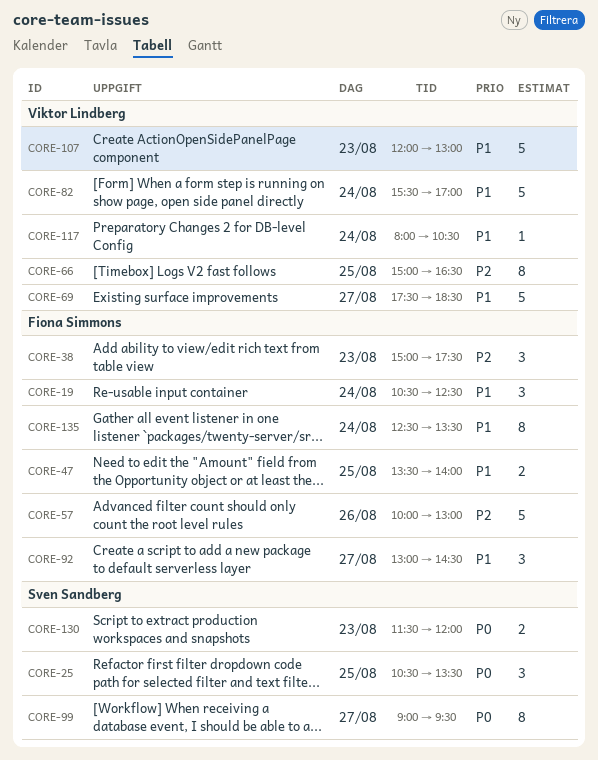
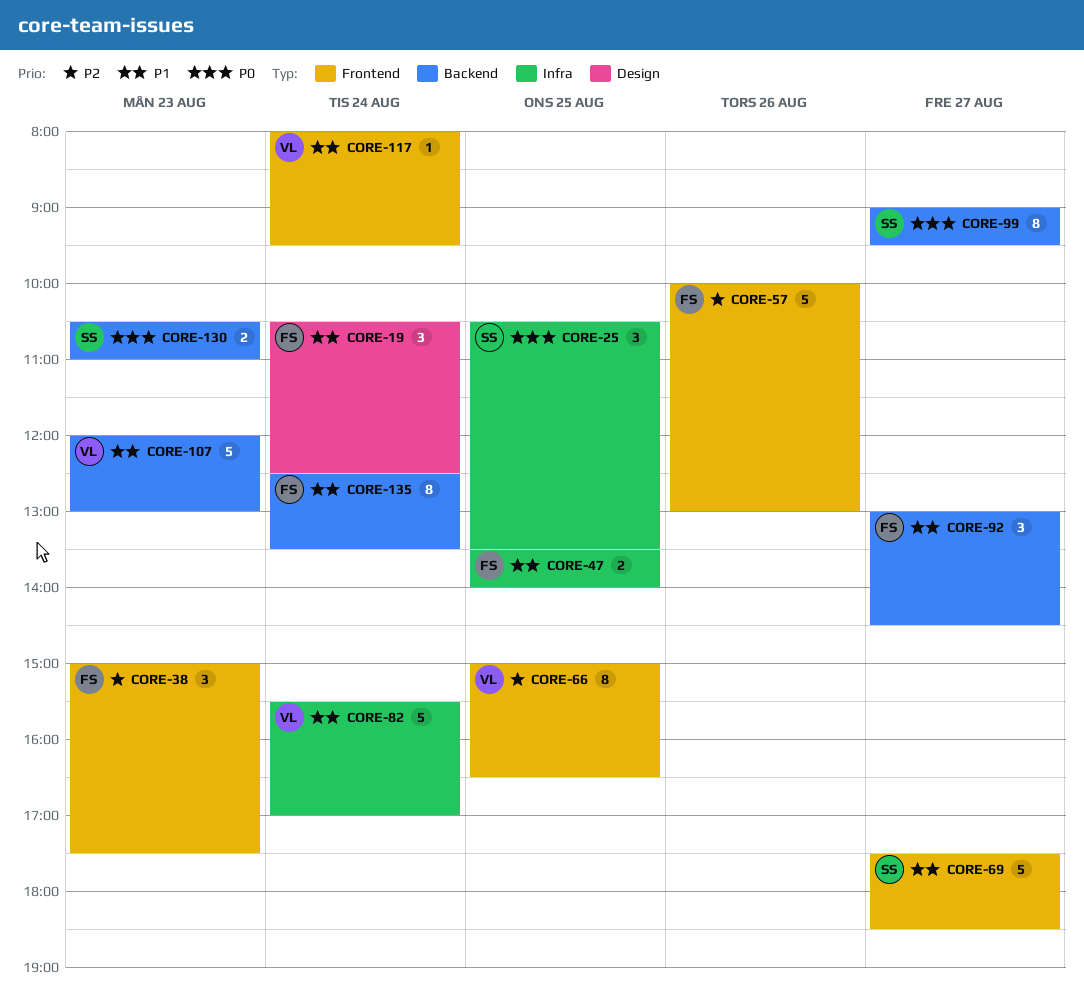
CORE-69, owner: Viktor Lindberg -> Sven Sandberg
CORE-117, ends: 10:30 -> 09:30
CORE-130, begins: 11:30 -> 10:30
CORE-130, ends: 12:00 -> 11:00

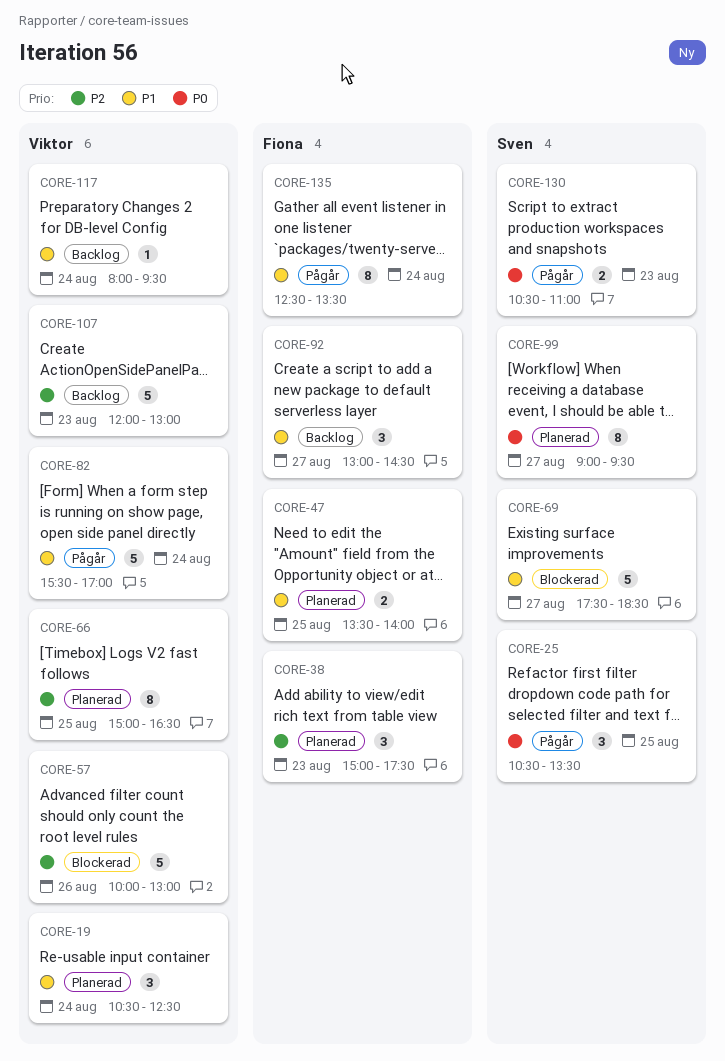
CORE-19, owner: Fiona -> Viktor
CORE-57, owner: Fiona -> Viktor
CORE-107, priority: P1 -> P2

